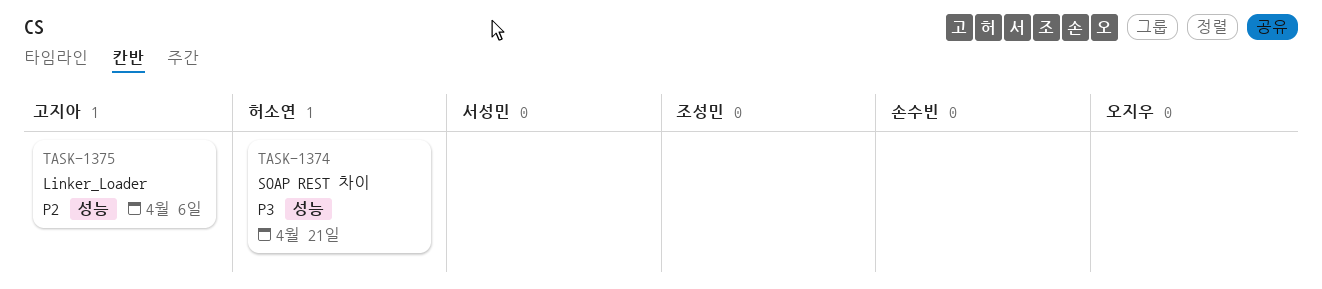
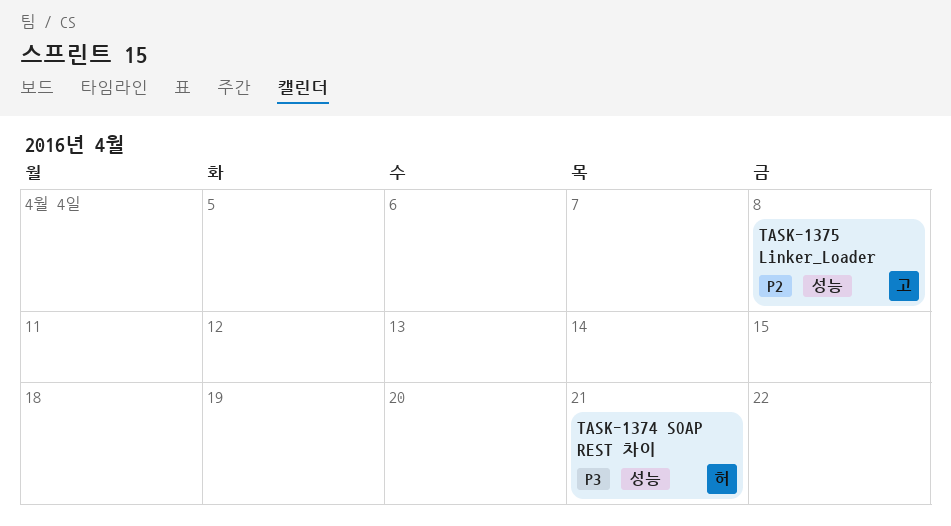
TASK-1375, due: Apr 6 -> Apr 8

